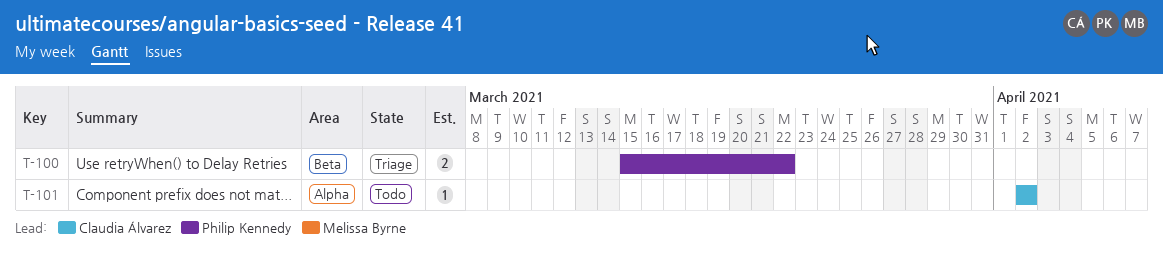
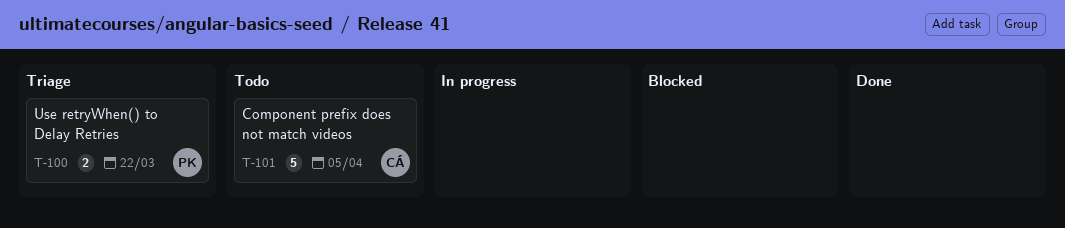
T-101, estimate: 1 -> 5
T-101, due: Apr 2 -> Apr 5

